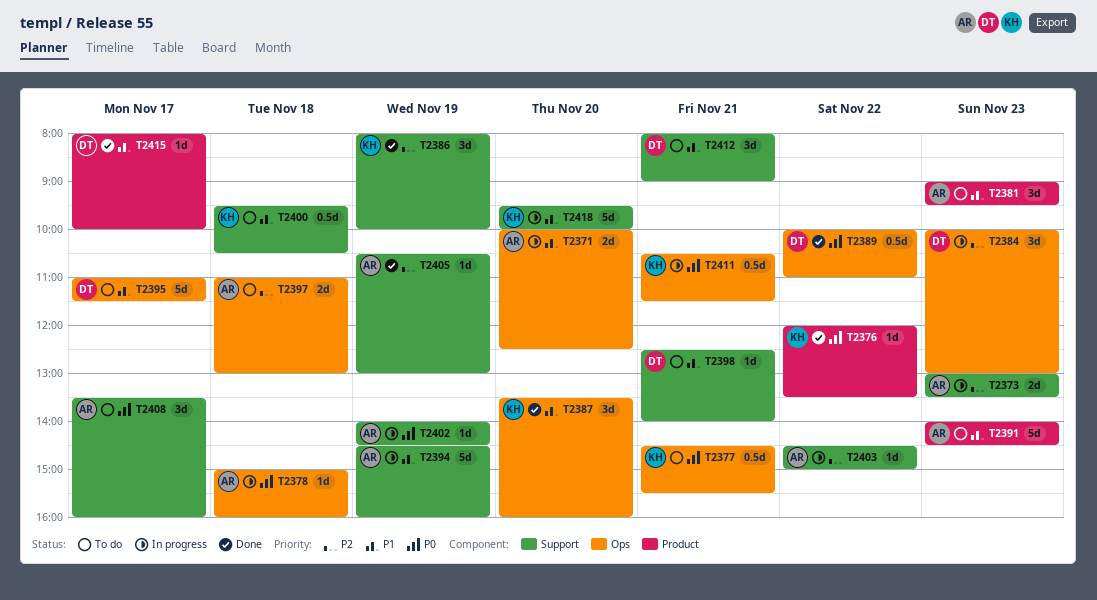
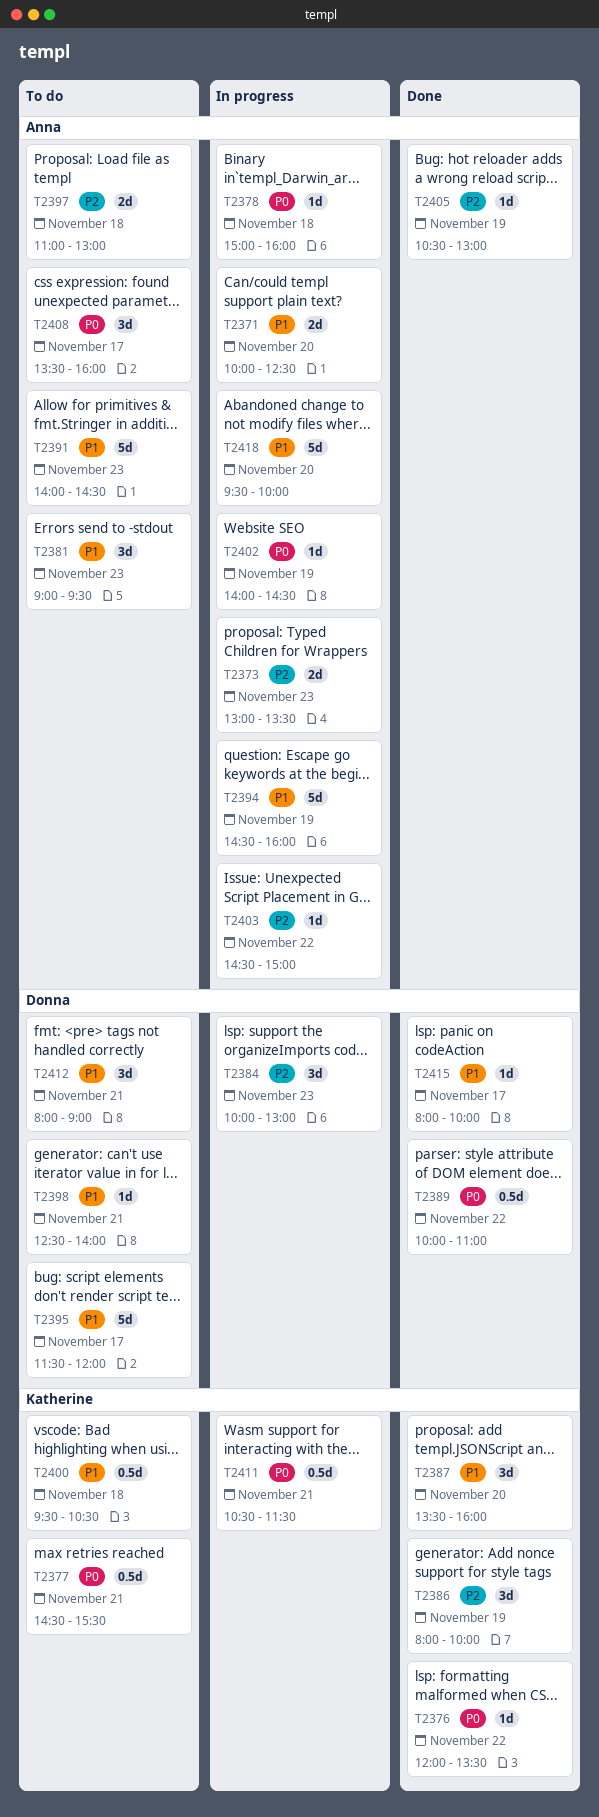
T2395, begins: 11:00 -> 11:30
T2395, ends: 11:30 -> 12:00
T2418, owner: Katherine -> Anna

